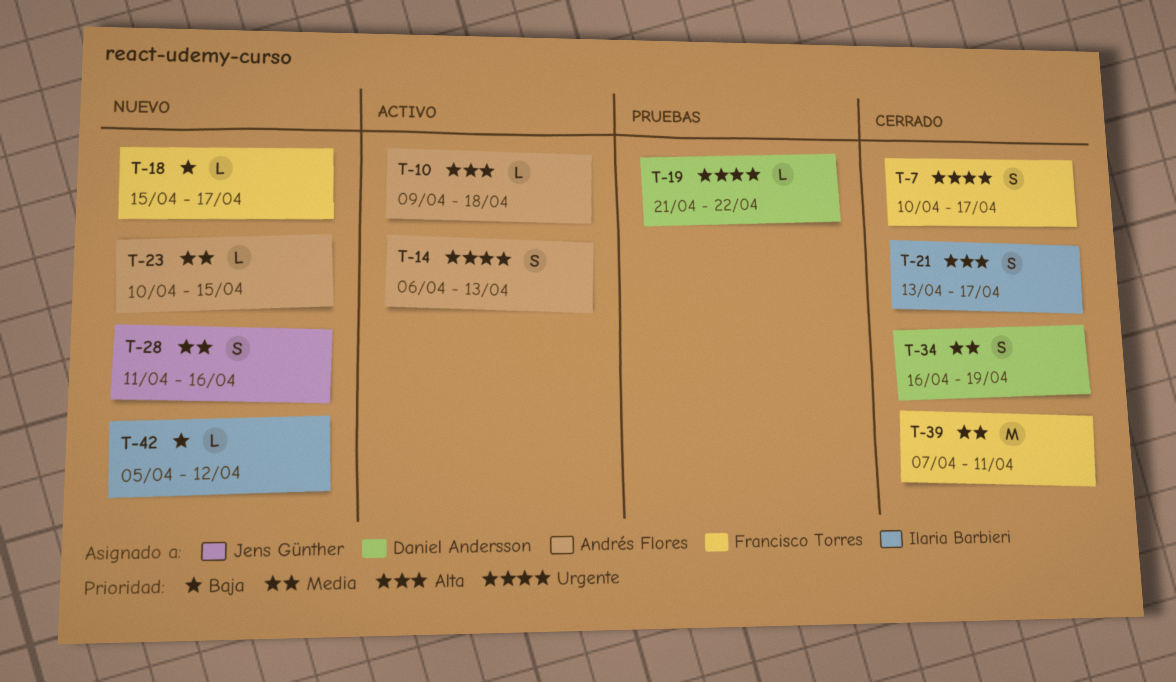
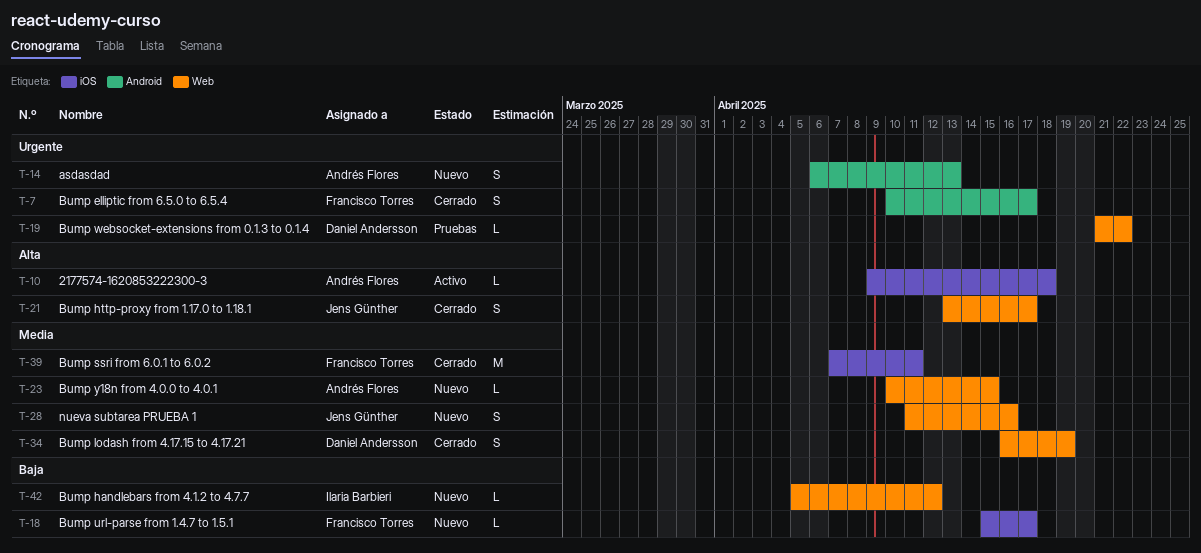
T-14, status: Activo -> Nuevo
T-21, owner: Ilaria Barbieri -> Jens Günther

